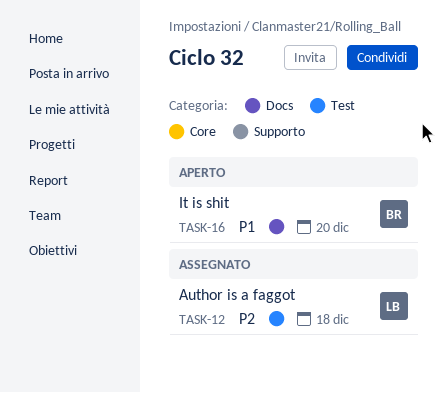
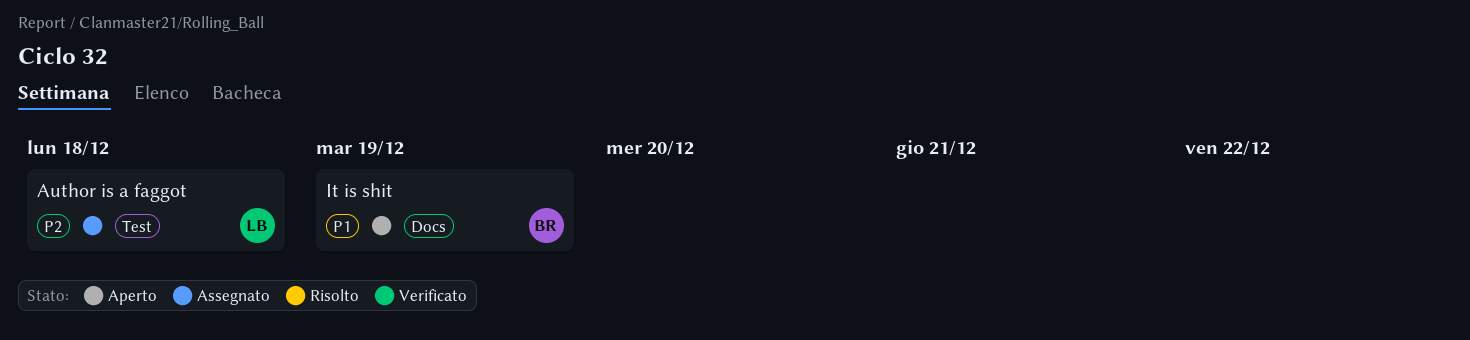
It is shit, due: Dec 20 -> Dec 19

